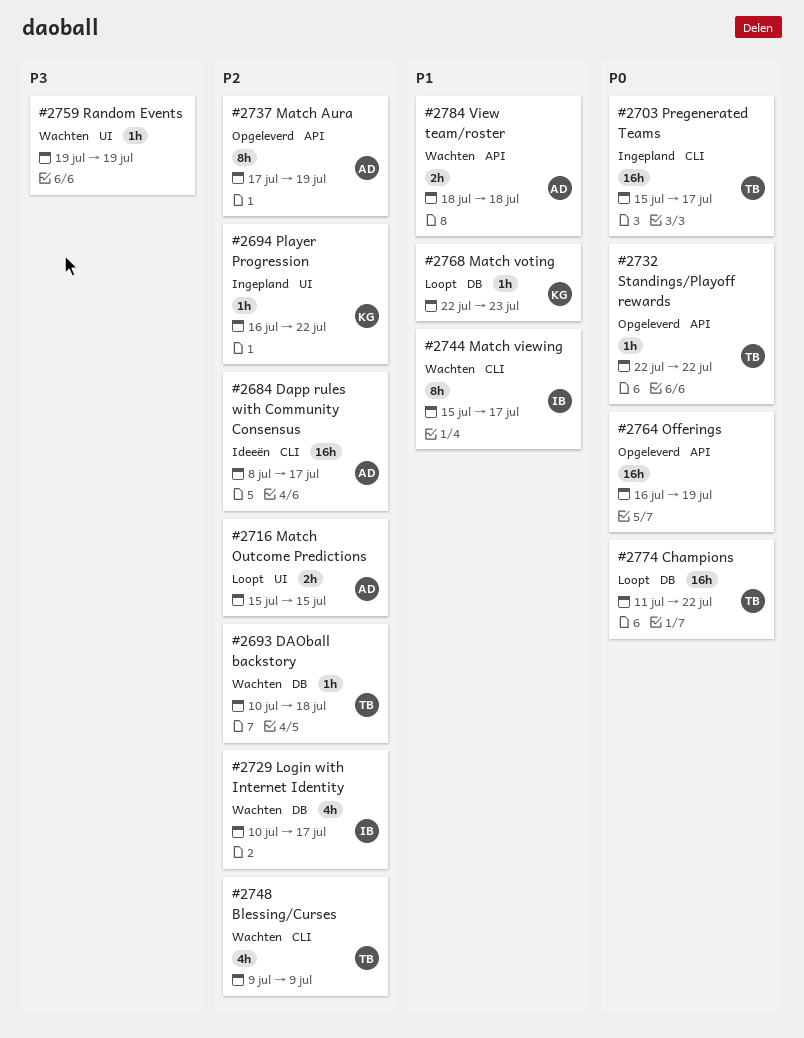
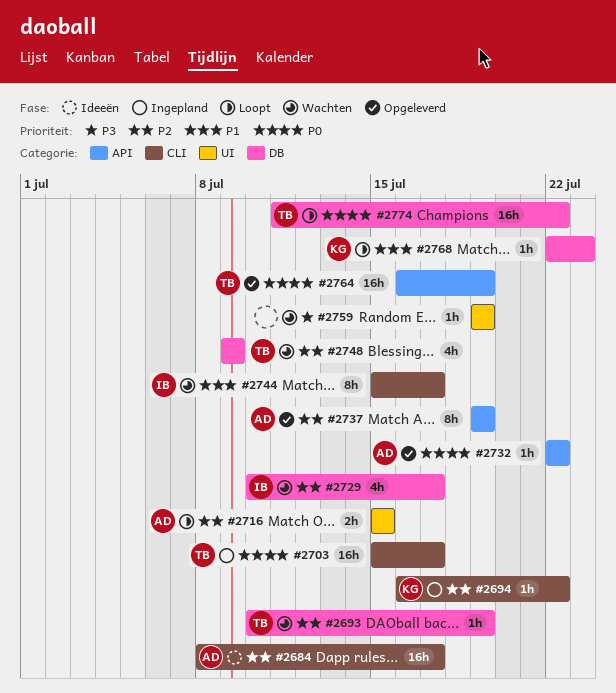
#2693, due: Jul 18 -> Jul 19
#2694, label: UI -> CLI
#2732, owner: TB -> AD
#2737, start: Jul 17 -> Jul 19
#2748, label: CLI -> DB
#2764, owner: none -> TB
#2784: present -> none

